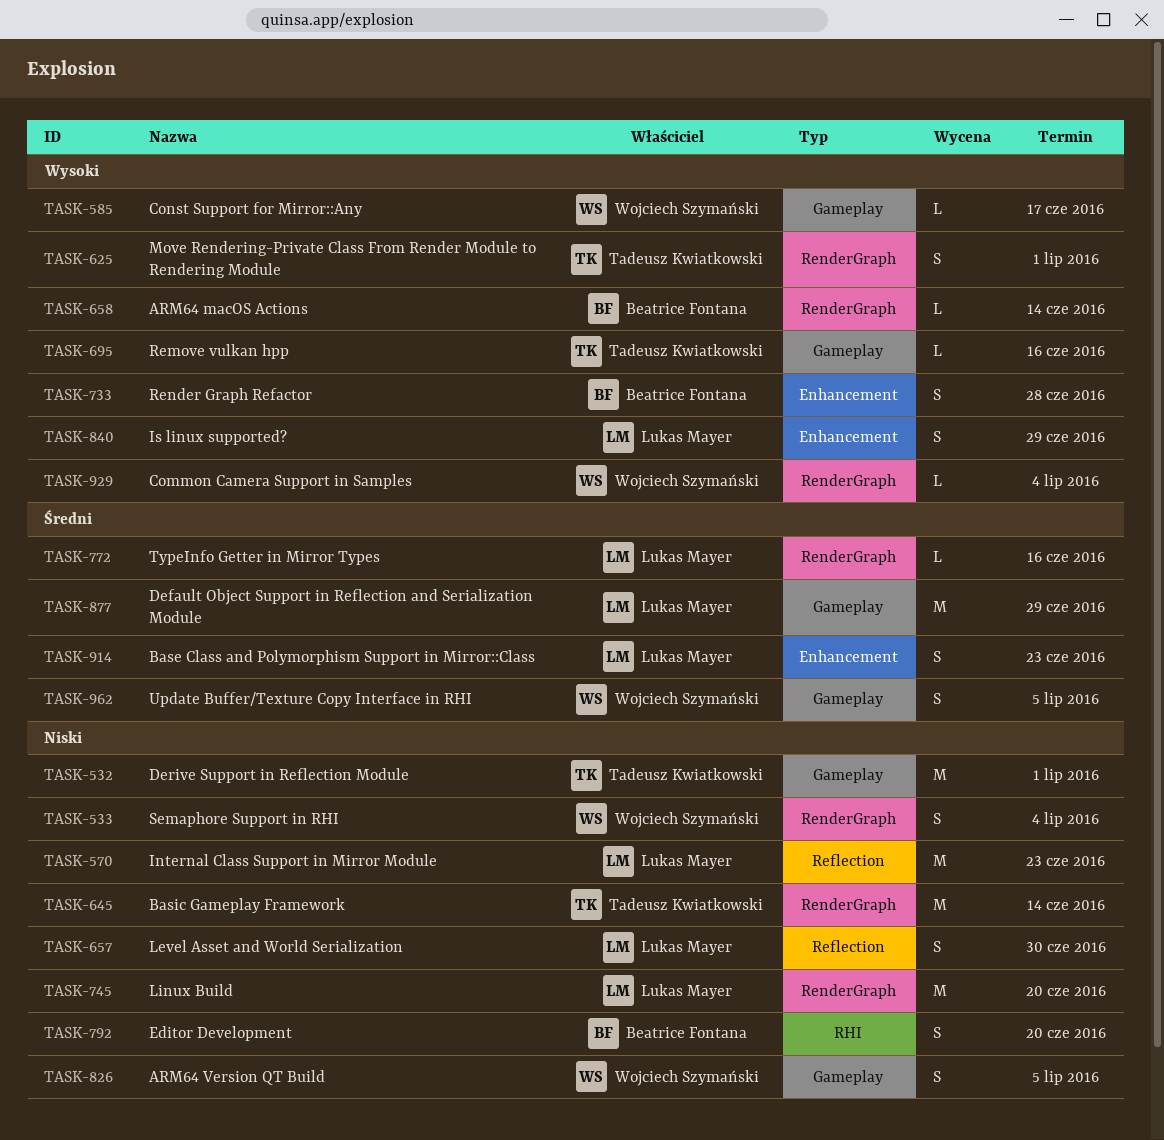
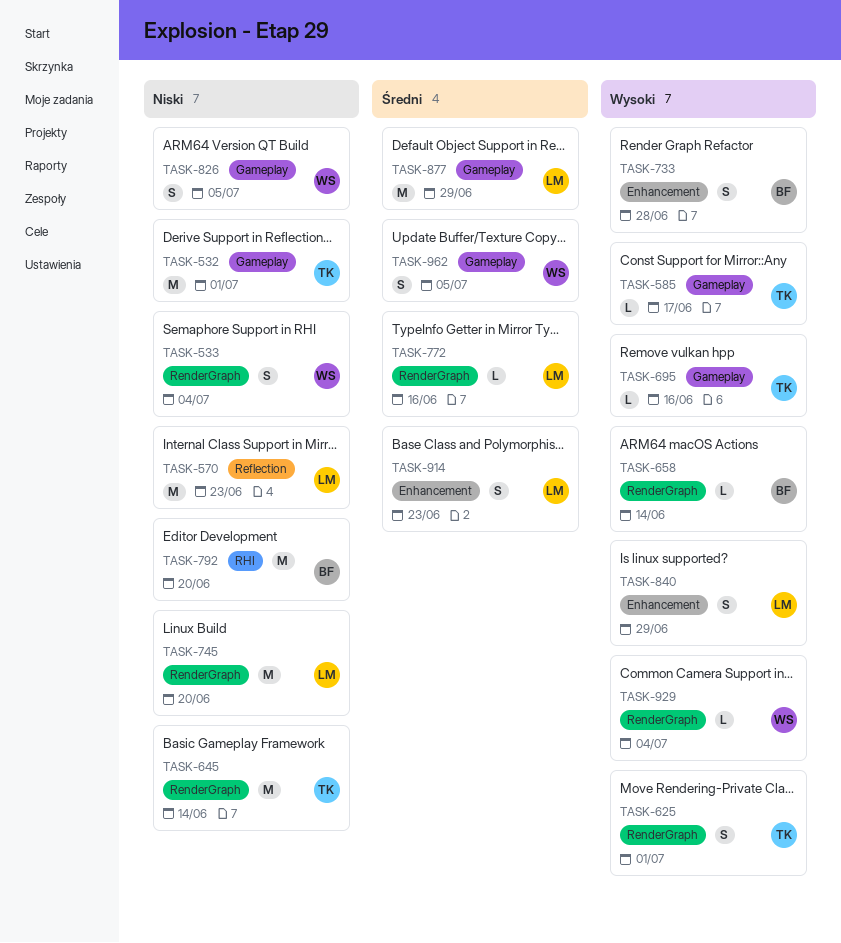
TASK-585, owner: Wojciech Szymański -> Tadeusz Kwiatkowski
TASK-657: present -> none
TASK-792, estimate: S -> M

